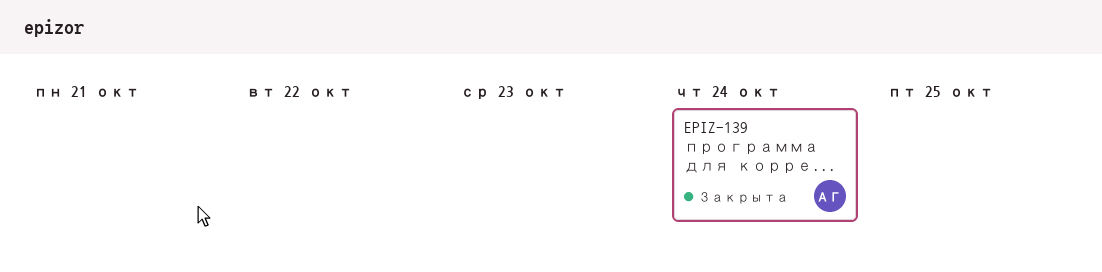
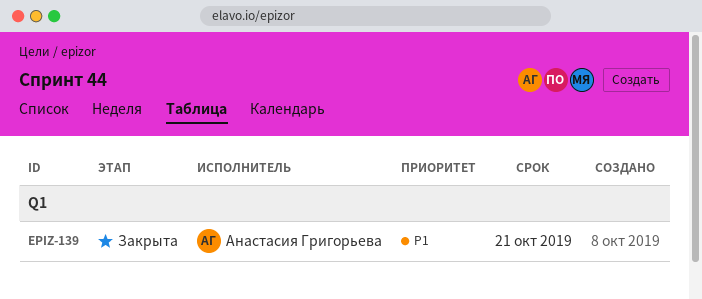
EPIZ-139, due: Oct 24 -> Oct 21

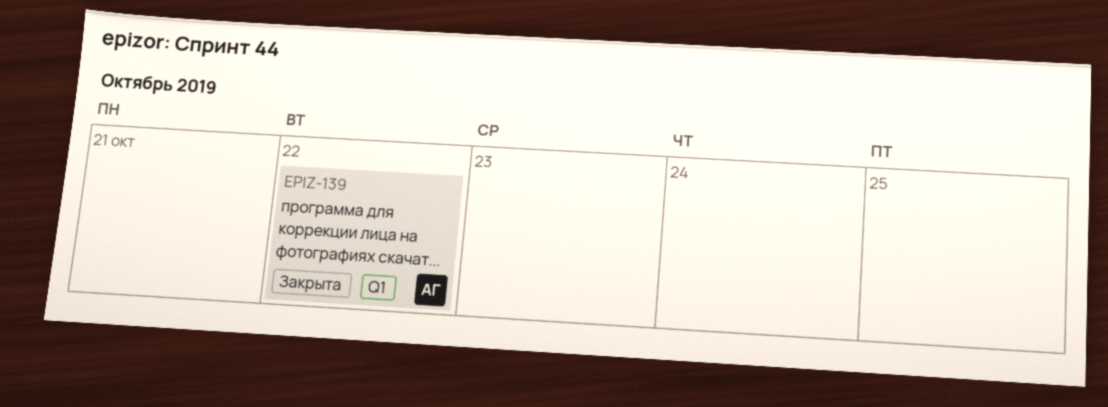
EPIZ-139, due: Oct 21 -> Oct 22

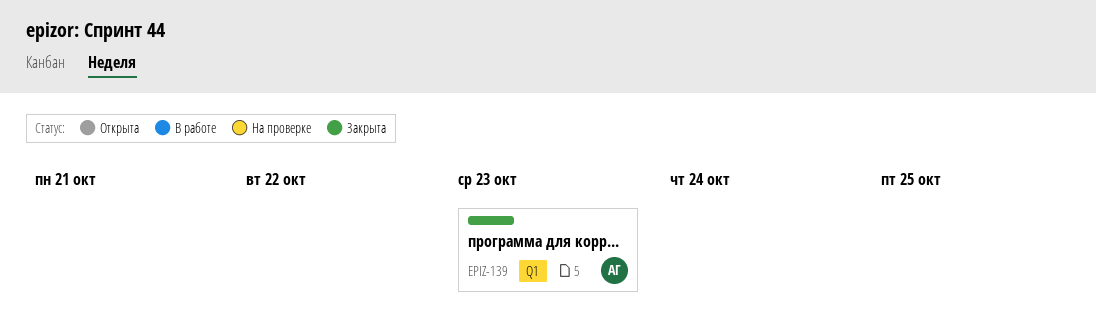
EPIZ-139, due: Oct 22 -> Oct 23

